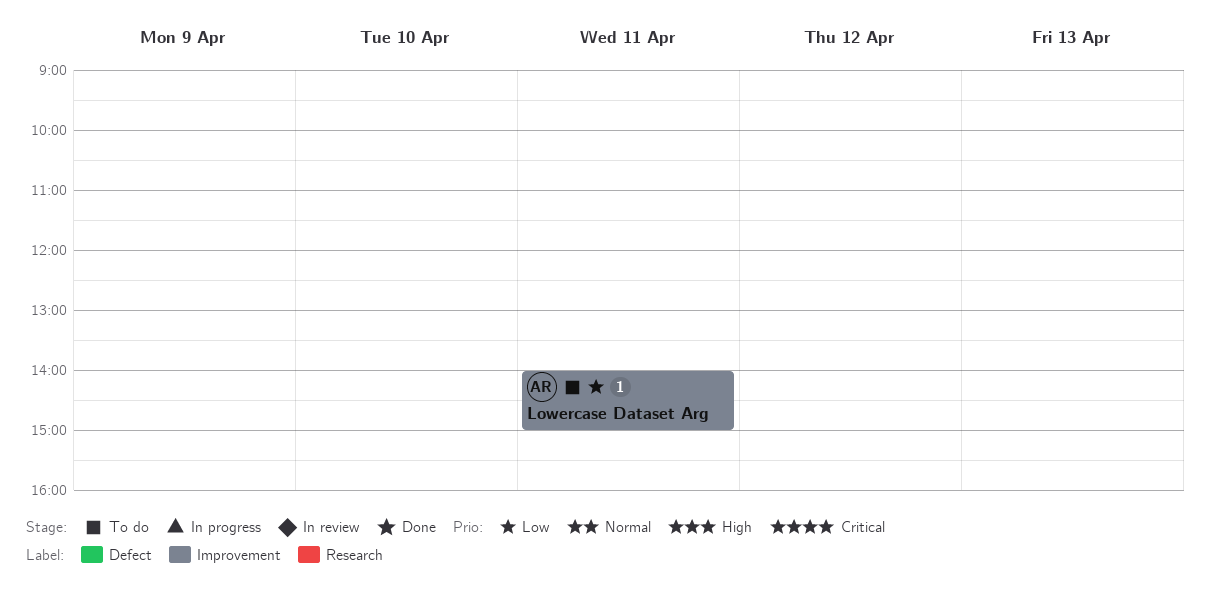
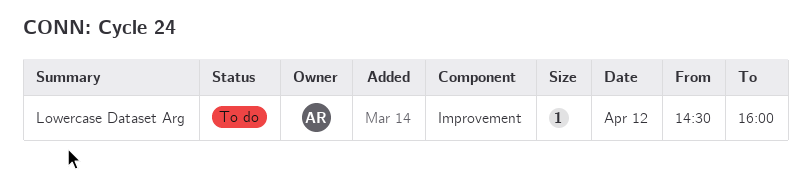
Lowercase Dataset Arg, day: Apr 11 -> Apr 12
Lowercase Dataset Arg, begins: 14:00 -> 14:30
Lowercase Dataset Arg, ends: 15:00 -> 16:00

